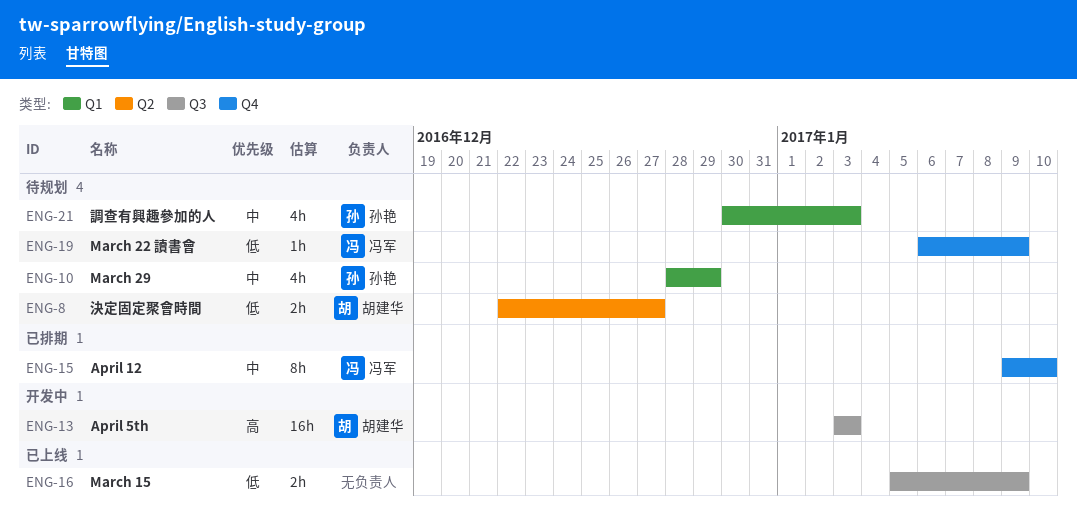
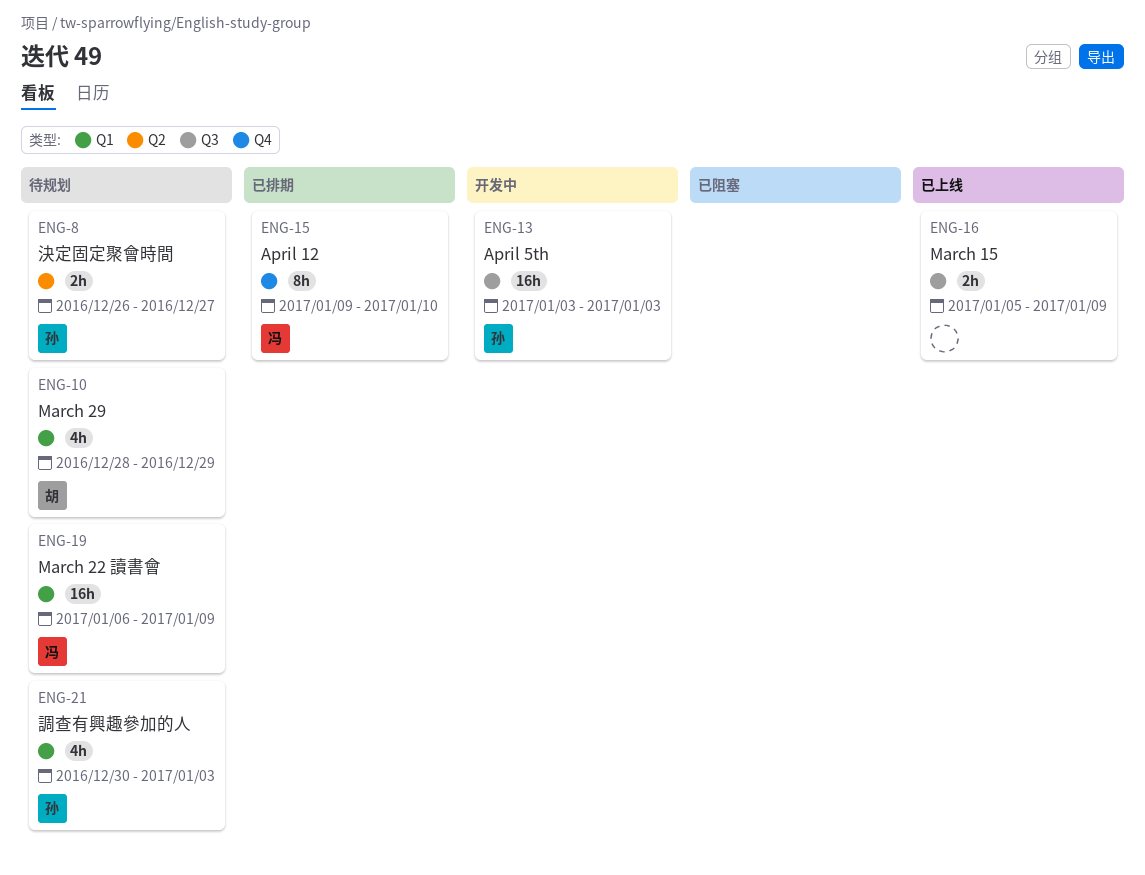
ENG-8, owner: 胡建华 -> 孙艳
ENG-8, start: Dec 22 -> Dec 26
ENG-10, owner: 孙艳 -> 胡建华
ENG-13, owner: 胡建华 -> 孙艳
ENG-19, label: Q4 -> Q1
ENG-19, estimate: 1h -> 16h

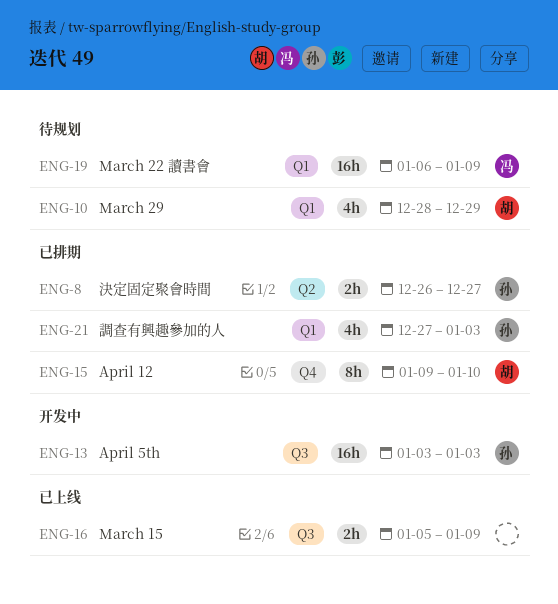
ENG-8, status: 待规划 -> 已排期
ENG-15, owner: 冯 -> 胡
ENG-21, status: 待规划 -> 已排期
ENG-21, start: Dec 30 -> Dec 27

